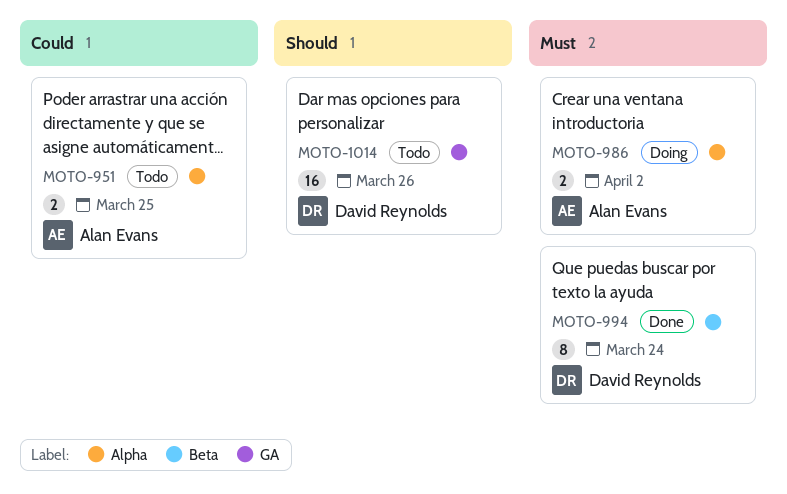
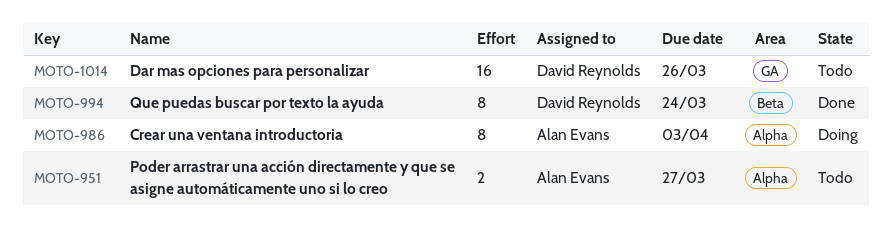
MOTO-951, due: Mar 25 -> Mar 27
MOTO-986, estimate: 2 -> 8
MOTO-986, due: Apr 2 -> Apr 3

